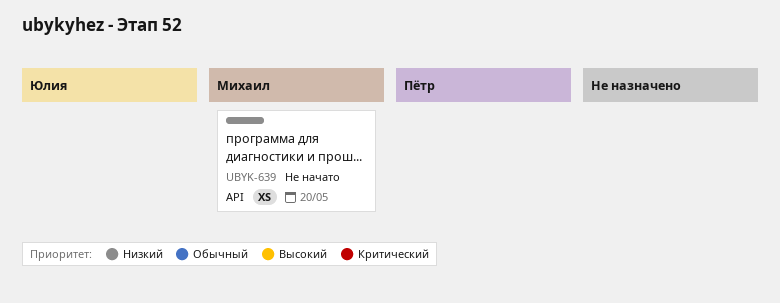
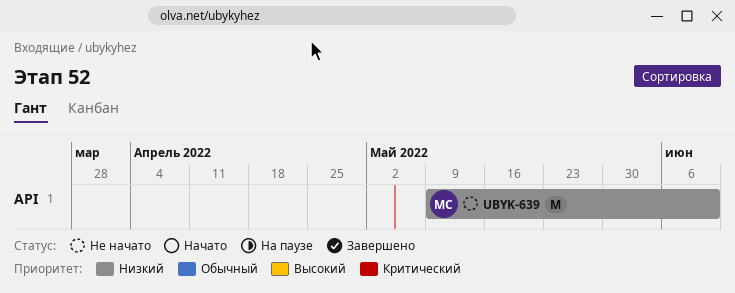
UBYK-639, estimate: XS -> M
UBYK-639, due: May 20 -> Jun 10

